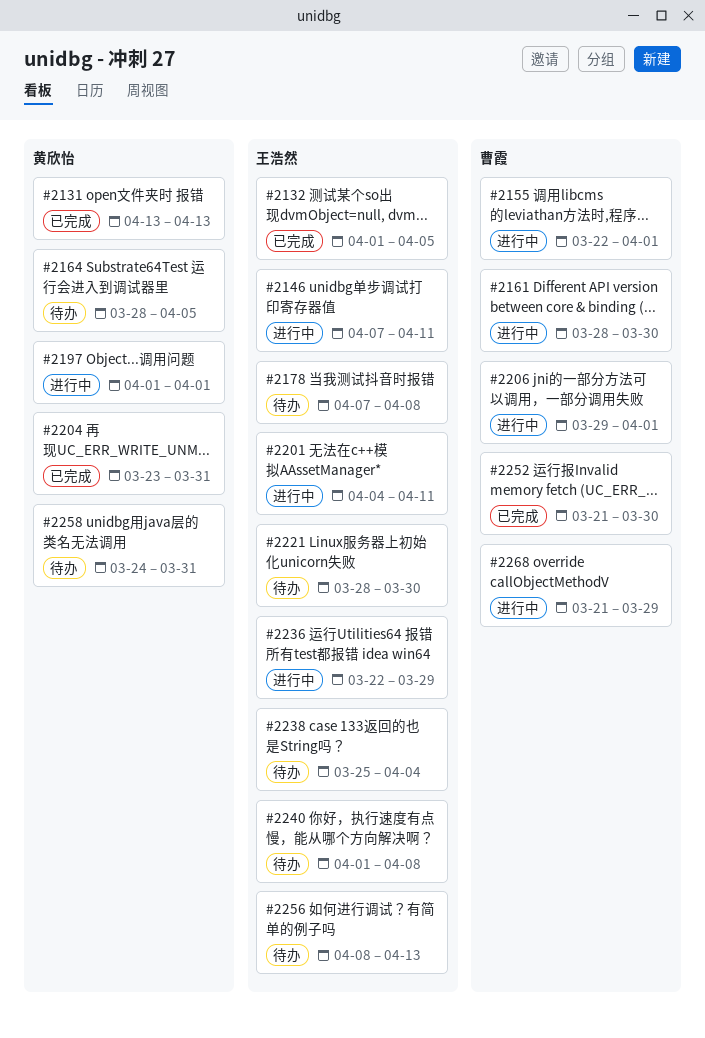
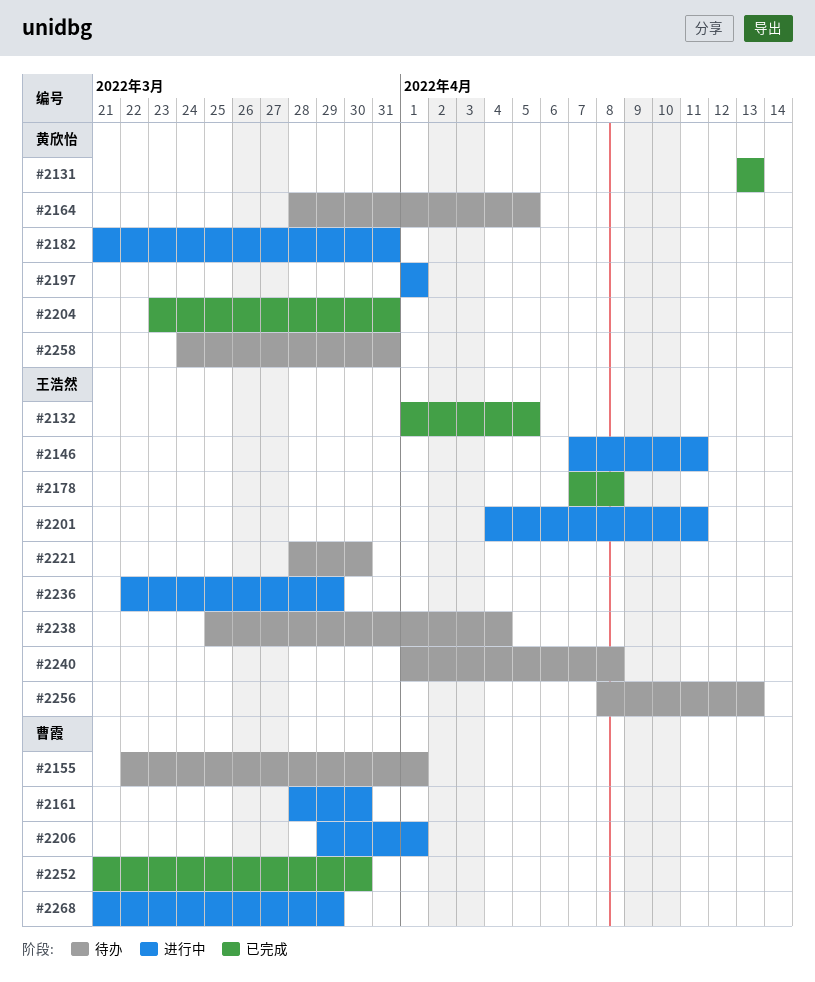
#2155, status: 进行中 -> 待办
#2178, status: 待办 -> 已完成
#2182: none -> present

